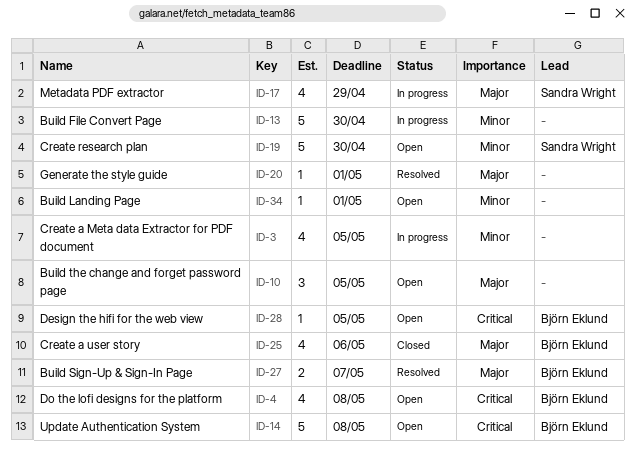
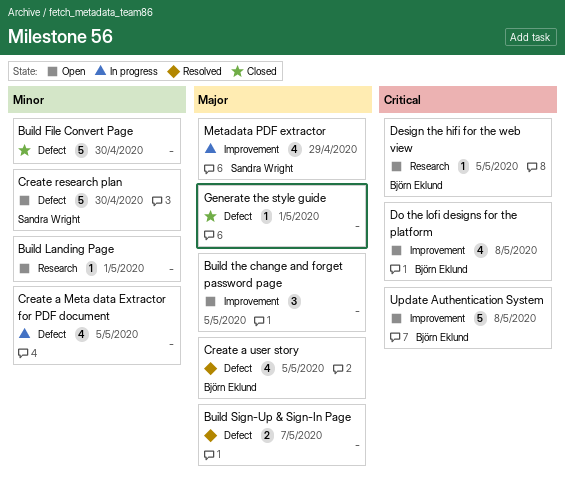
Build File Convert Page, status: In progress -> Closed
Build Sign-Up & Sign-In Page, owner: Björn Eklund -> none
Create a user story, status: Closed -> Resolved
Create a user story, due: May 6 -> May 5
Generate the style guide, status: Resolved -> Closed

